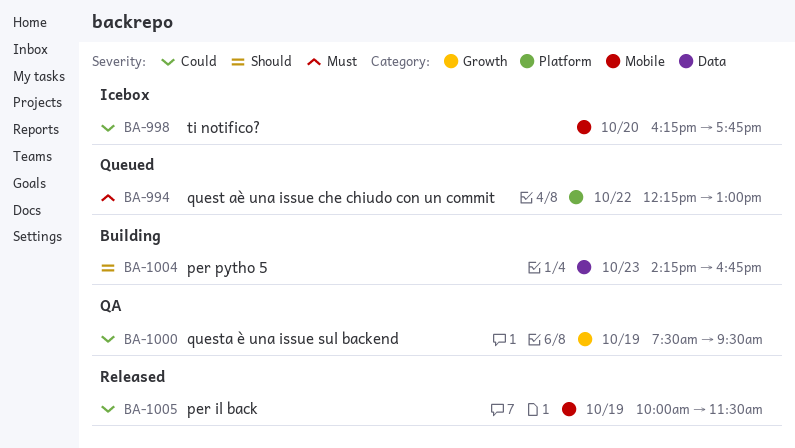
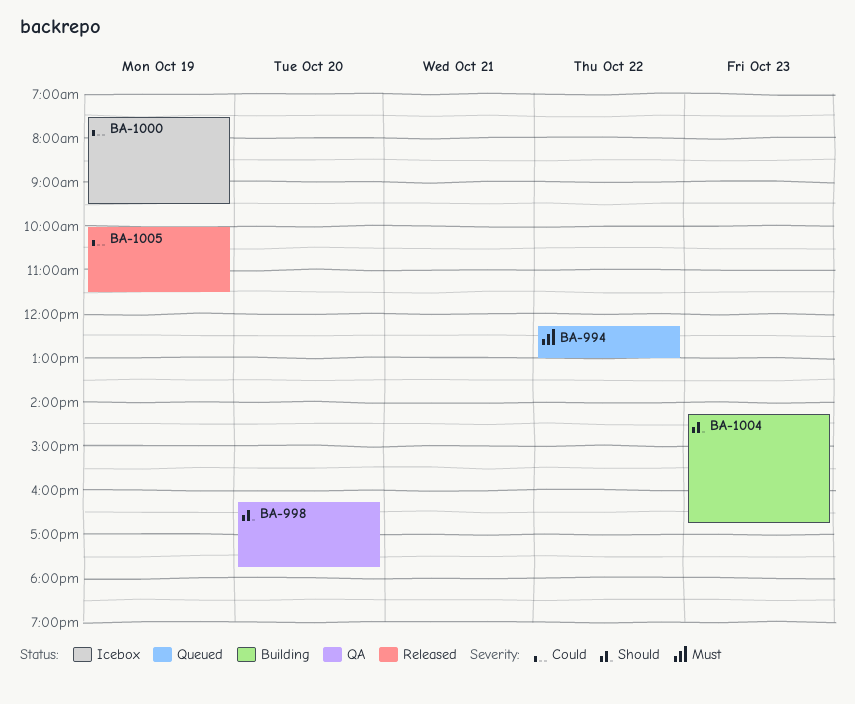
BA-998, status: Icebox -> QA
BA-998, priority: Could -> Should
BA-1000, status: QA -> Icebox

